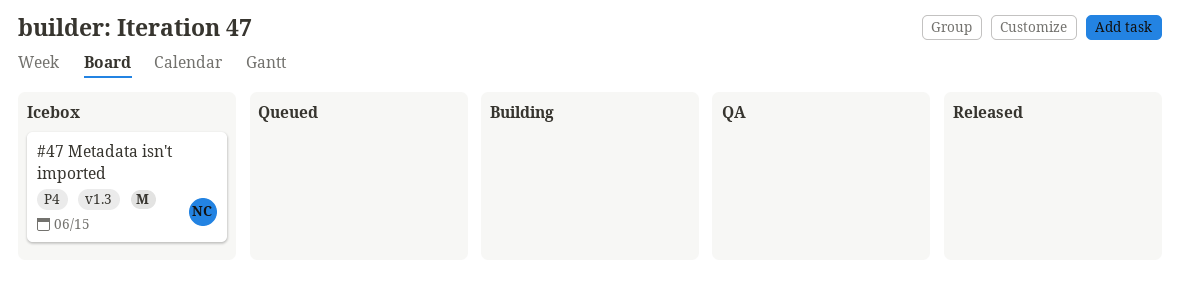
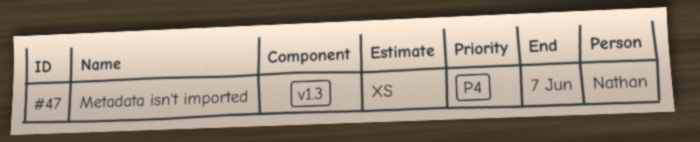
#47, estimate: M -> XS
#47, due: Jun 15 -> Jun 7

